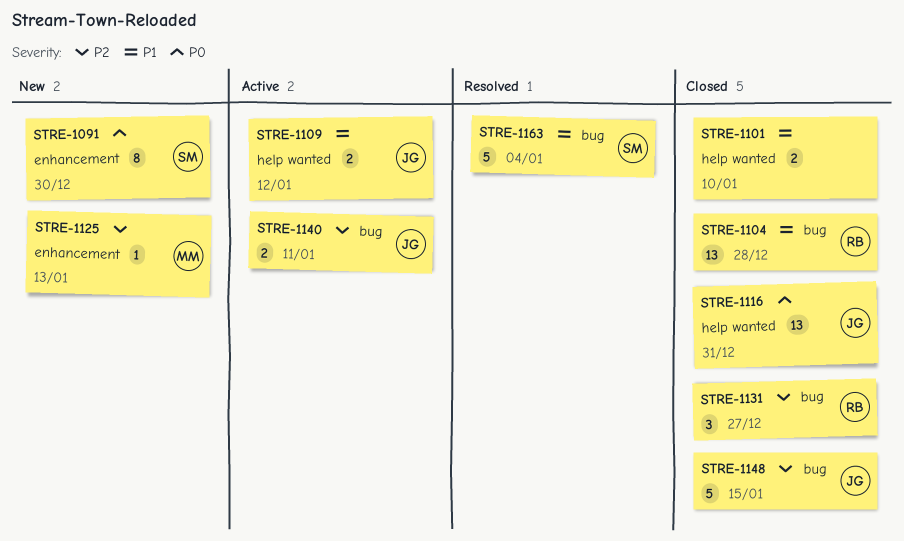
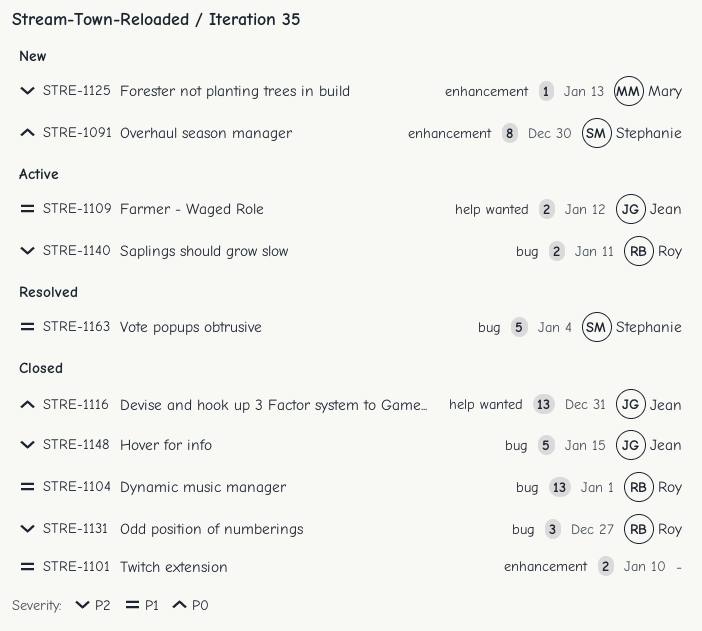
STRE-1101, label: help wanted -> enhancement
STRE-1104, due: Dec 28 -> Jan 1
STRE-1140, owner: Jean -> Roy

